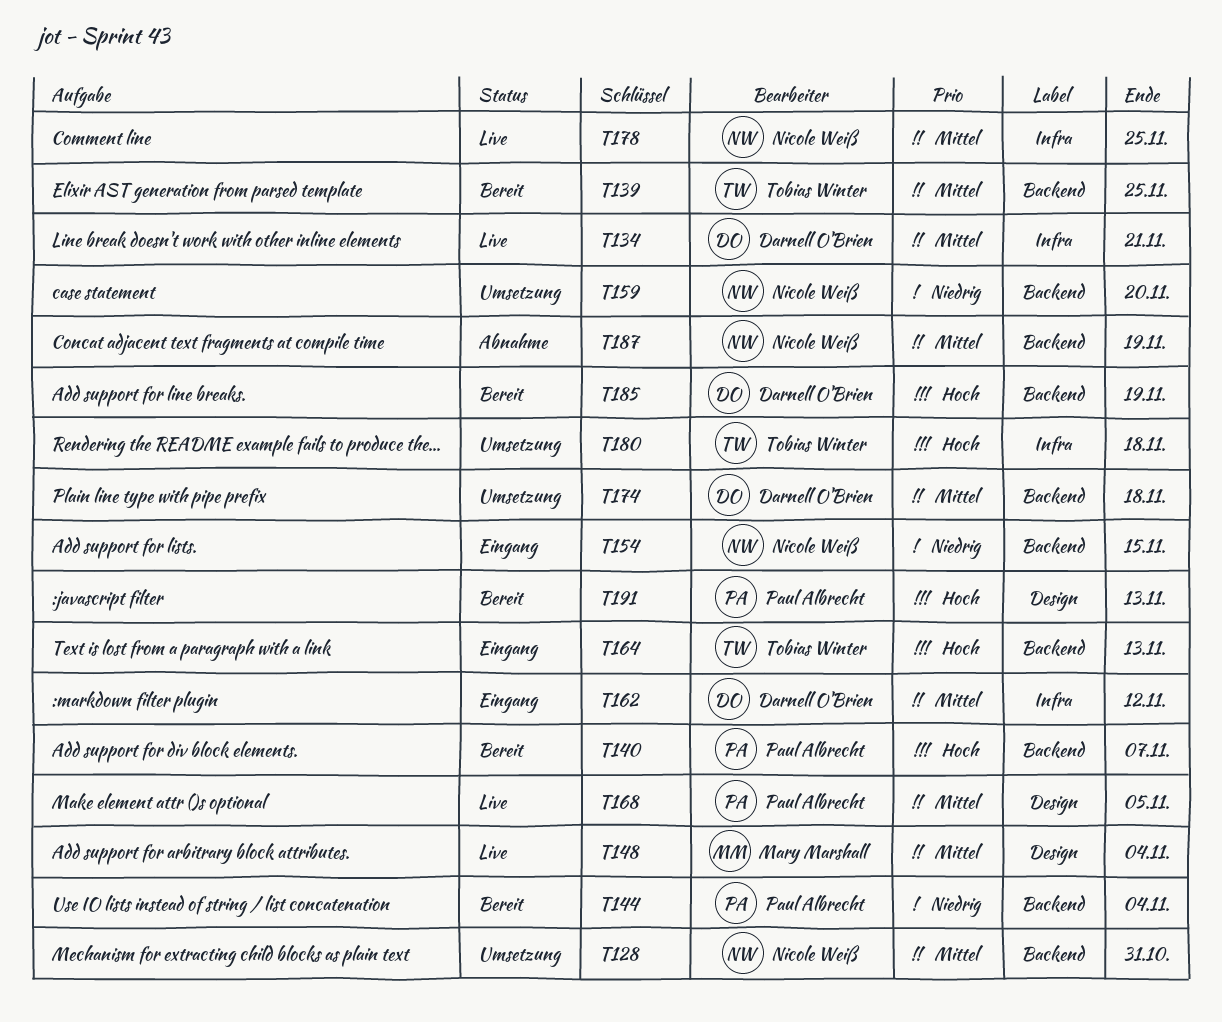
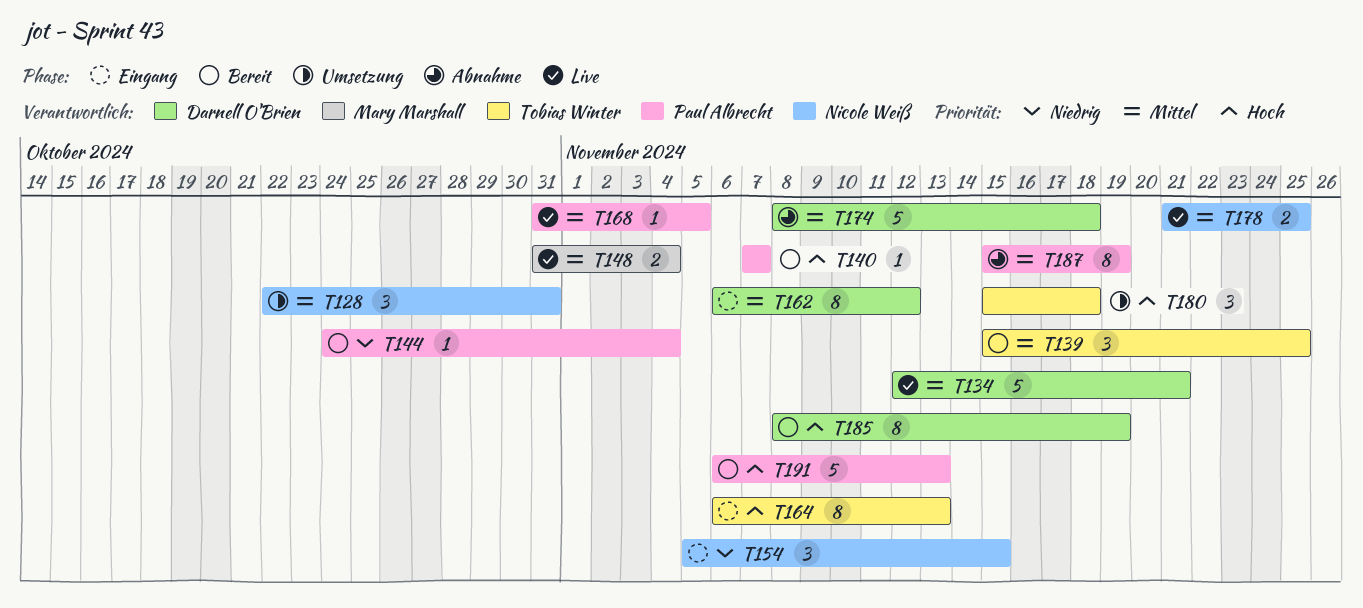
T159: present -> none
T174, status: Umsetzung -> Abnahme
T187, owner: Nicole Weiß -> Paul Albrecht

